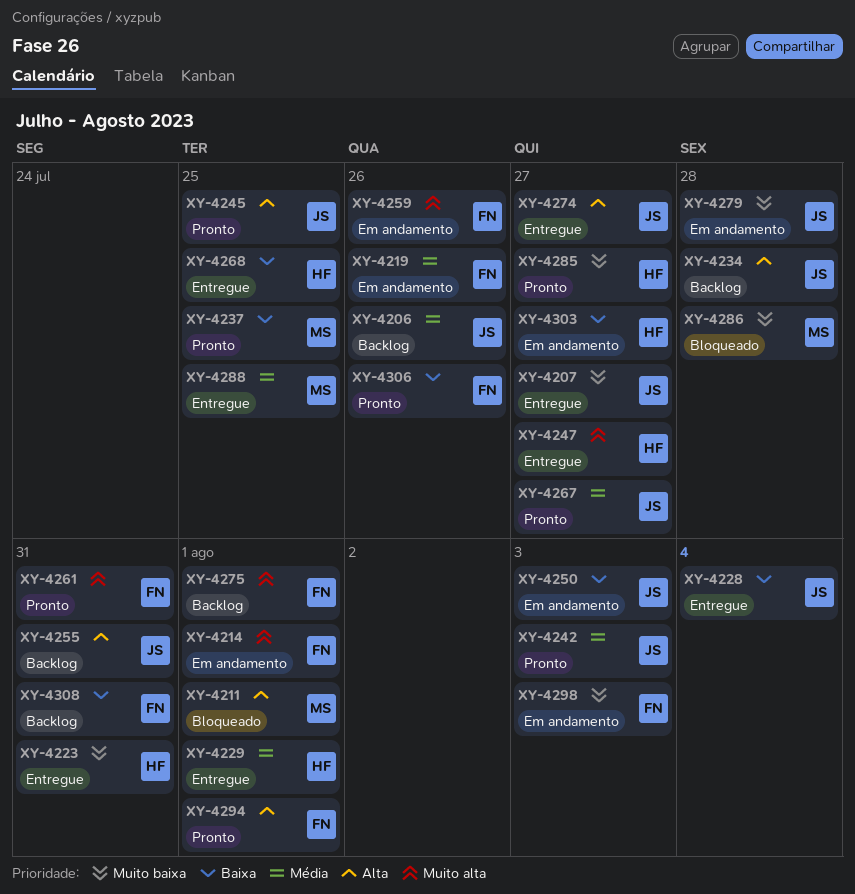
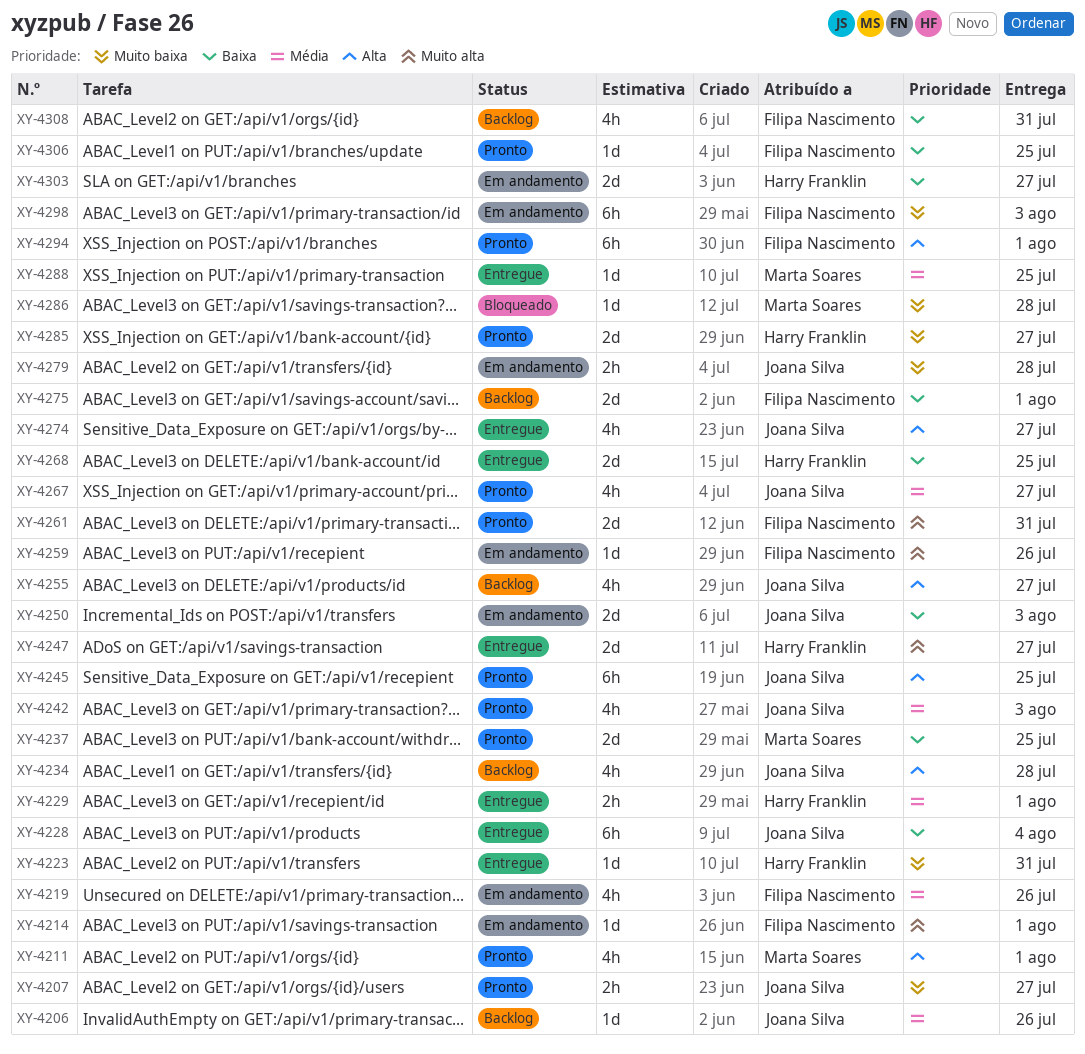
XY-4207, status: Entregue -> Pronto
XY-4211, status: Bloqueado -> Pronto
XY-4255, due: Jul 31 -> Jul 27
XY-4275, priority: Muito alta -> Baixa
XY-4306, due: Jul 26 -> Jul 25

